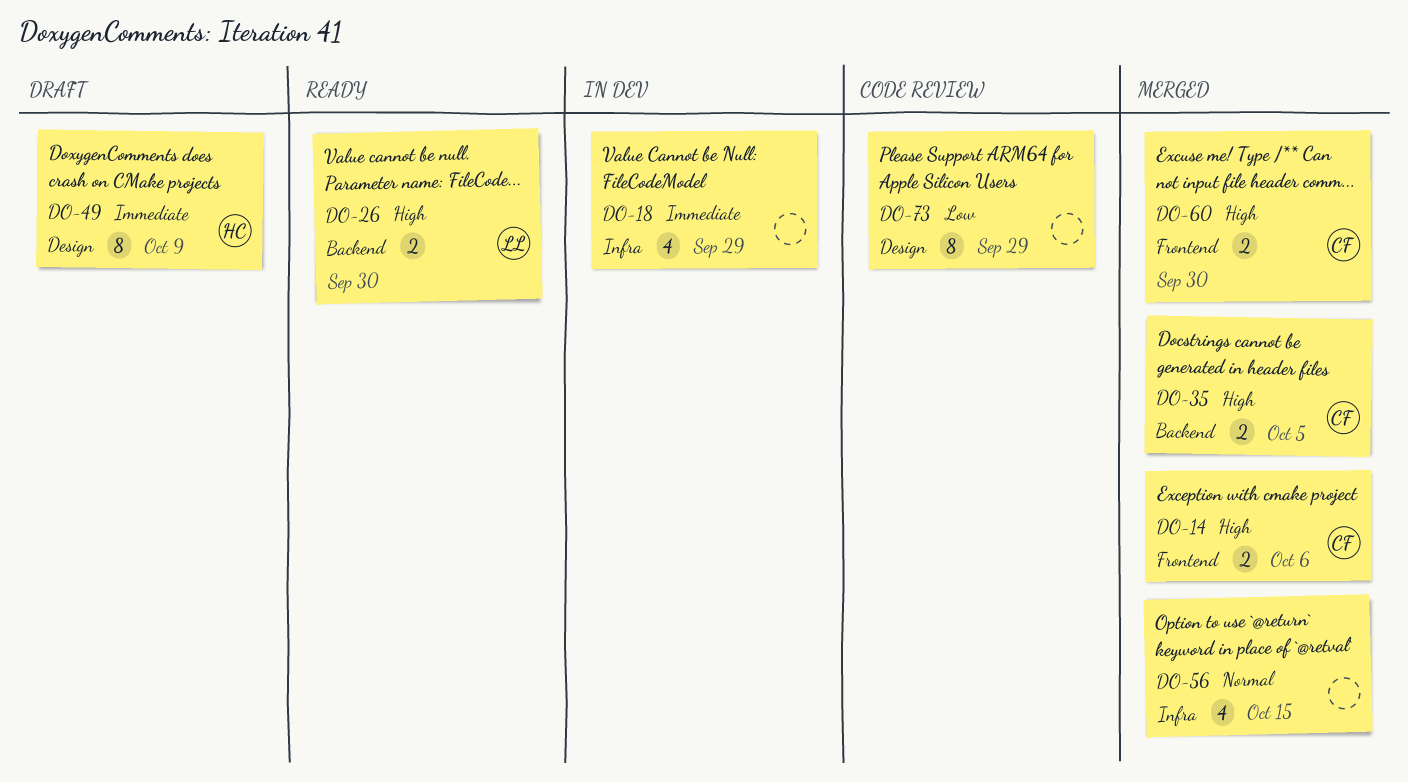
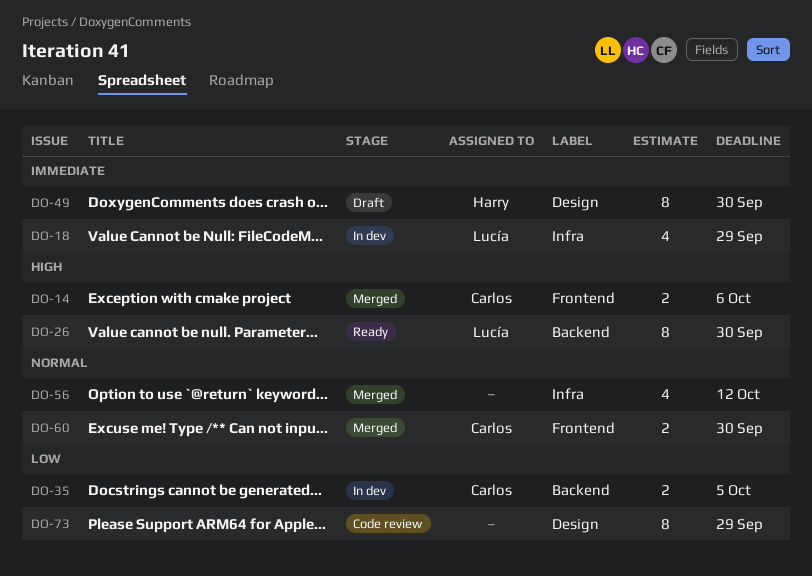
DO-18, owner: none -> Lucía
DO-26, estimate: 2 -> 8
DO-35, status: Merged -> In dev
DO-35, priority: High -> Low
DO-49, due: Oct 9 -> Sep 30
DO-56, due: Oct 15 -> Oct 12
DO-60, priority: High -> Normal

